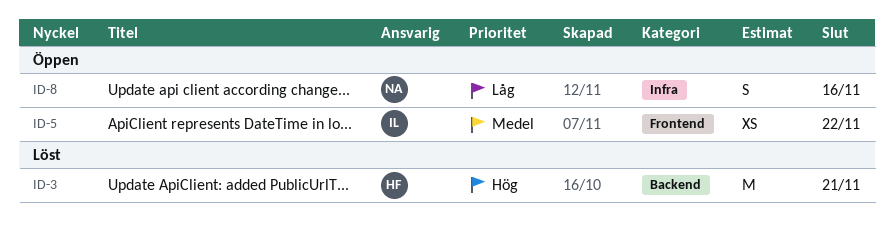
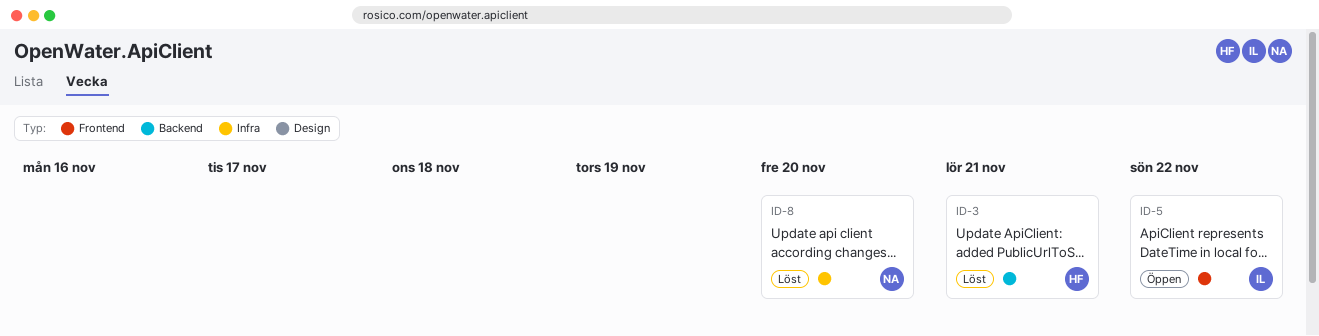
ID-8, status: Öppen -> Löst
ID-8, due: Nov 16 -> Nov 20

